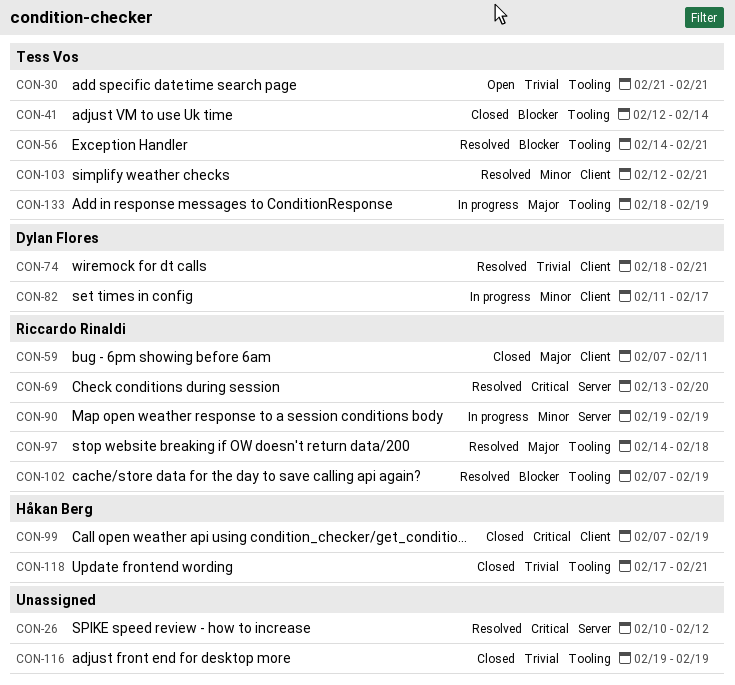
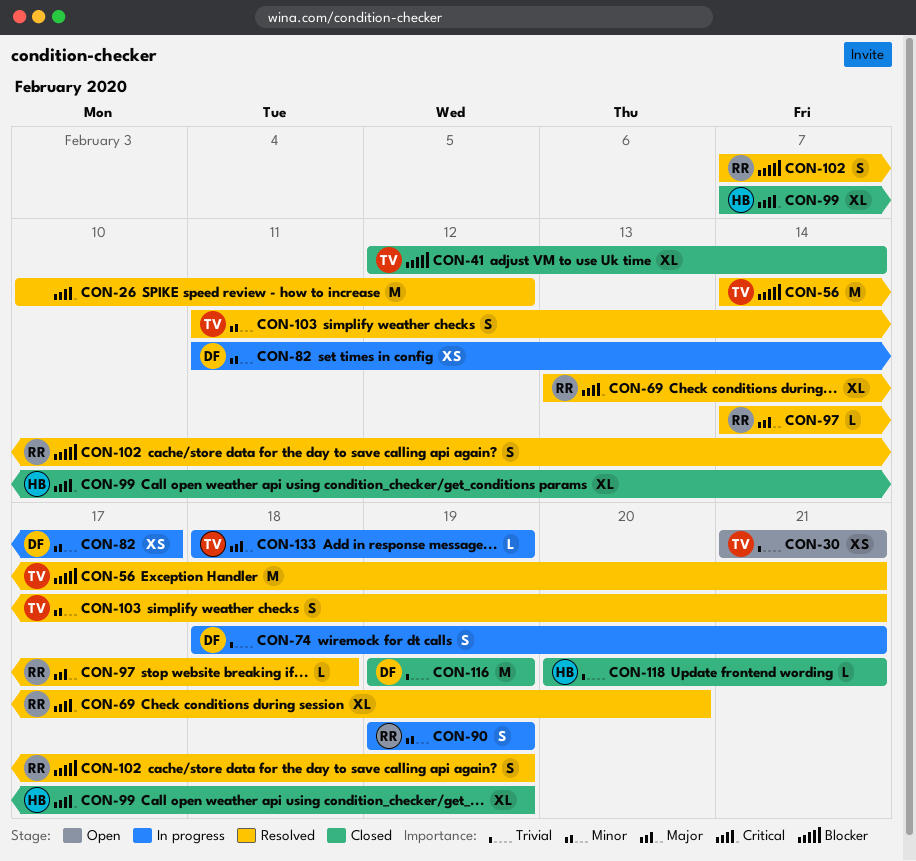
CON-59: present -> none
CON-74, status: Resolved -> In progress
CON-103, start: Feb 12 -> Feb 11
CON-116, owner: none -> Dylan Flores
CON-118, start: Feb 17 -> Feb 20

